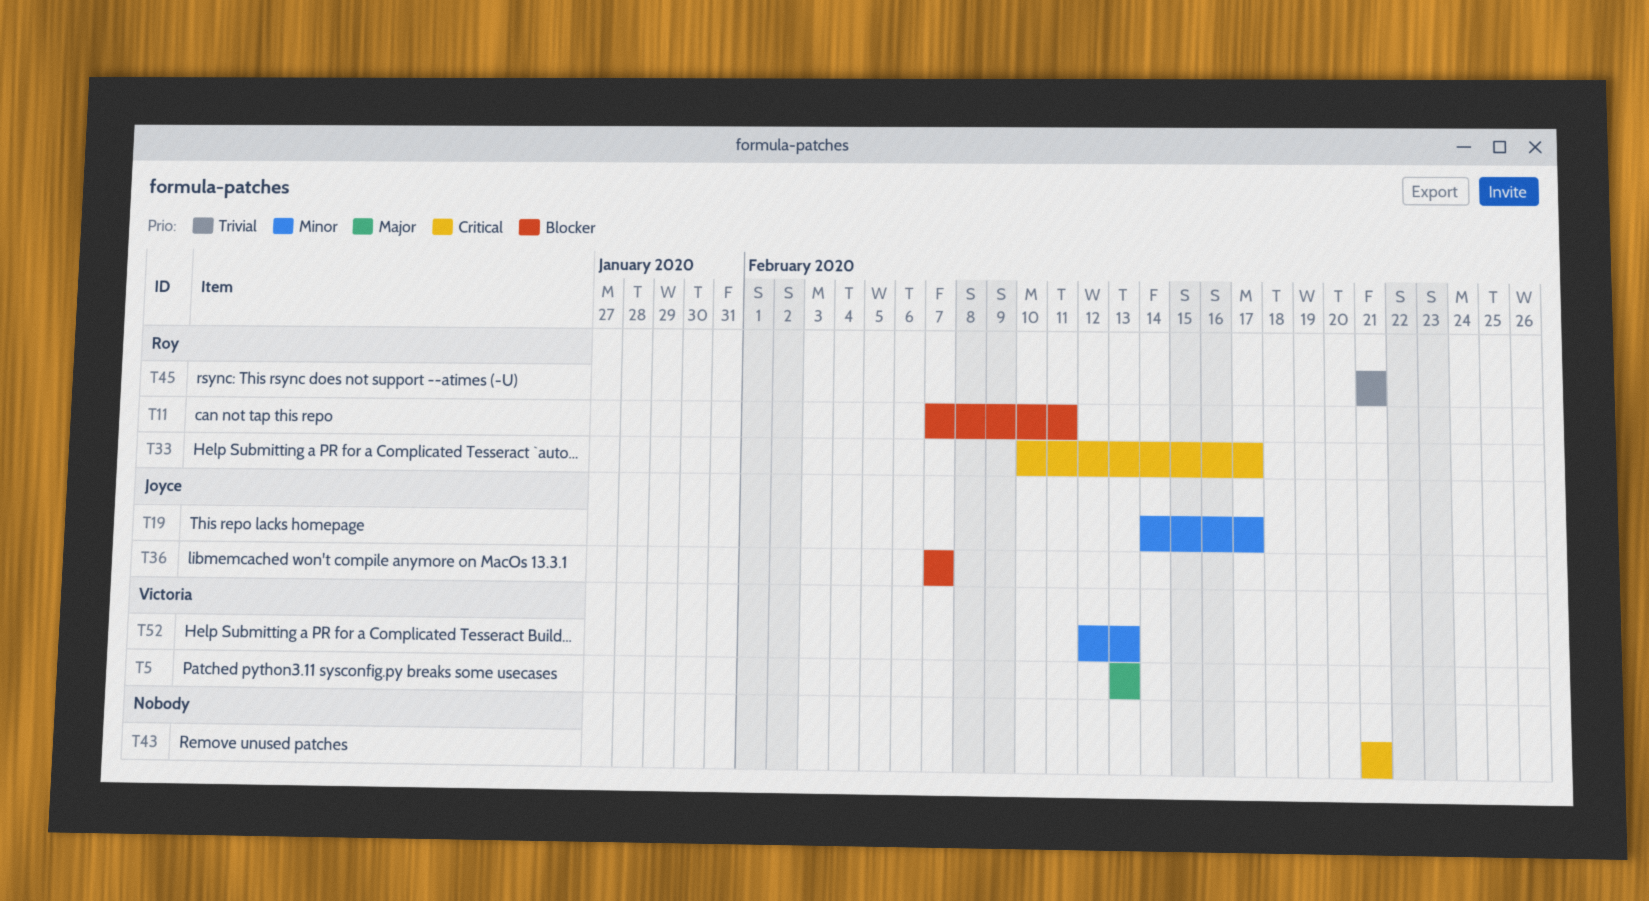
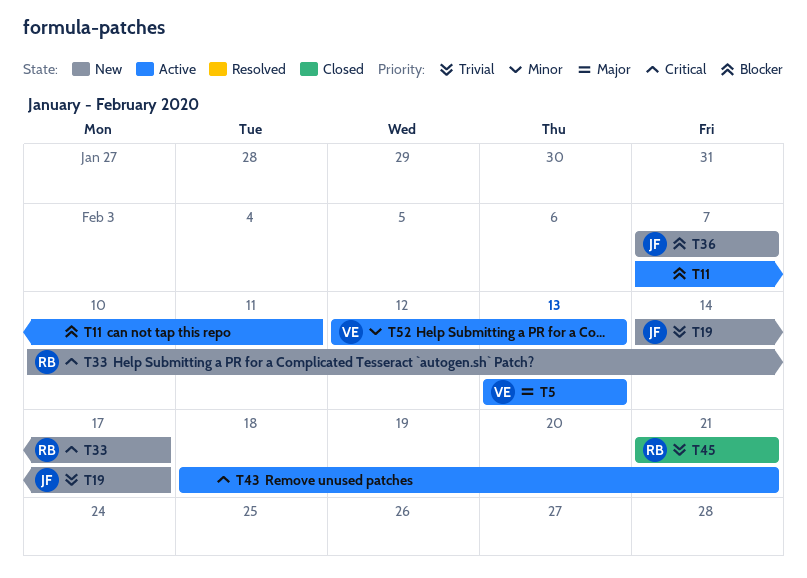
T11, owner: Roy -> none
T19, priority: Minor -> Trivial
T43, start: Feb 21 -> Feb 18

